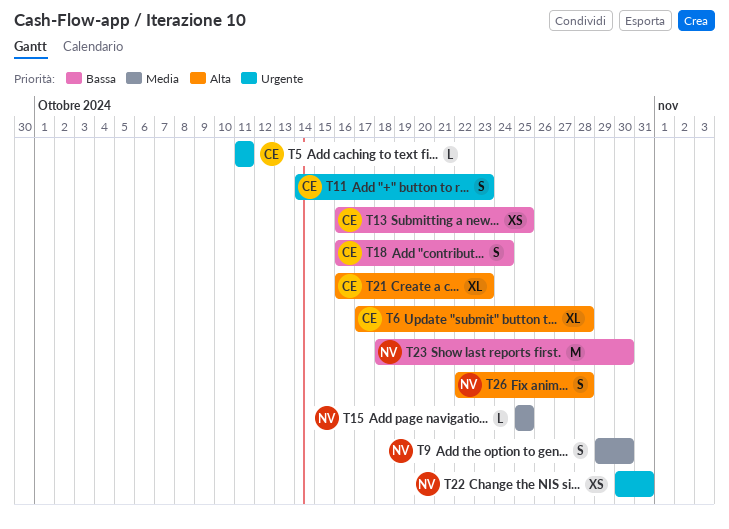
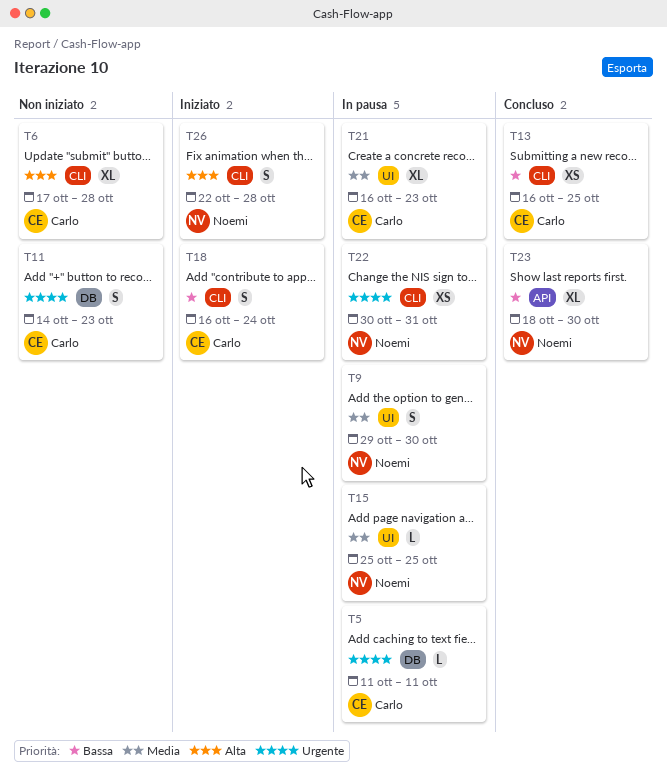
T21, priority: Alta -> Media
T23, estimate: M -> XL

